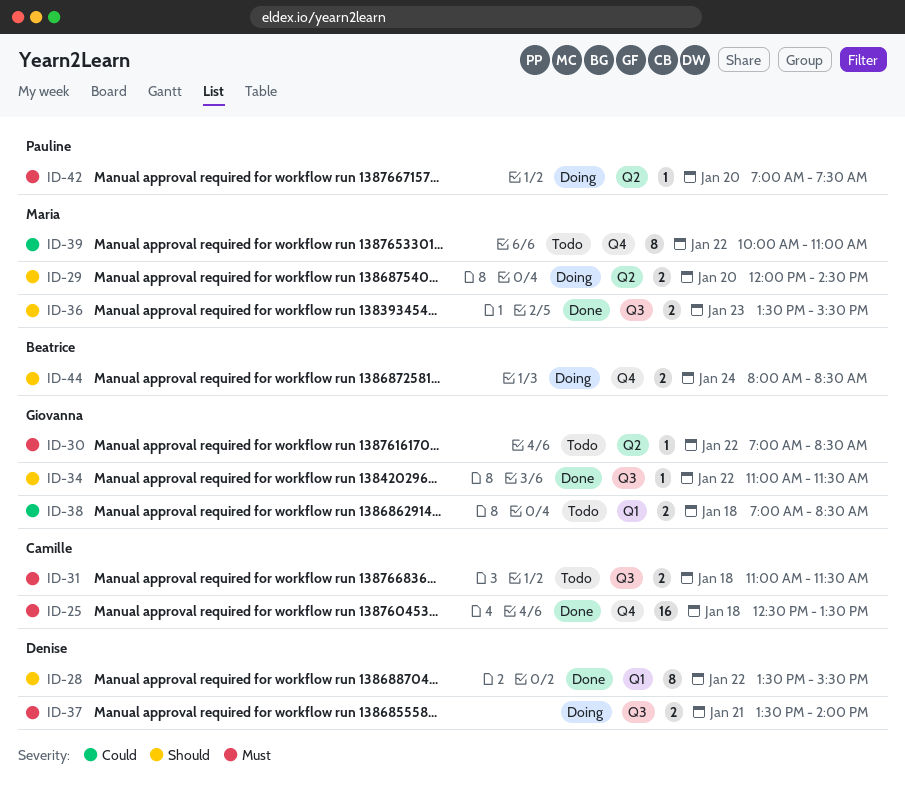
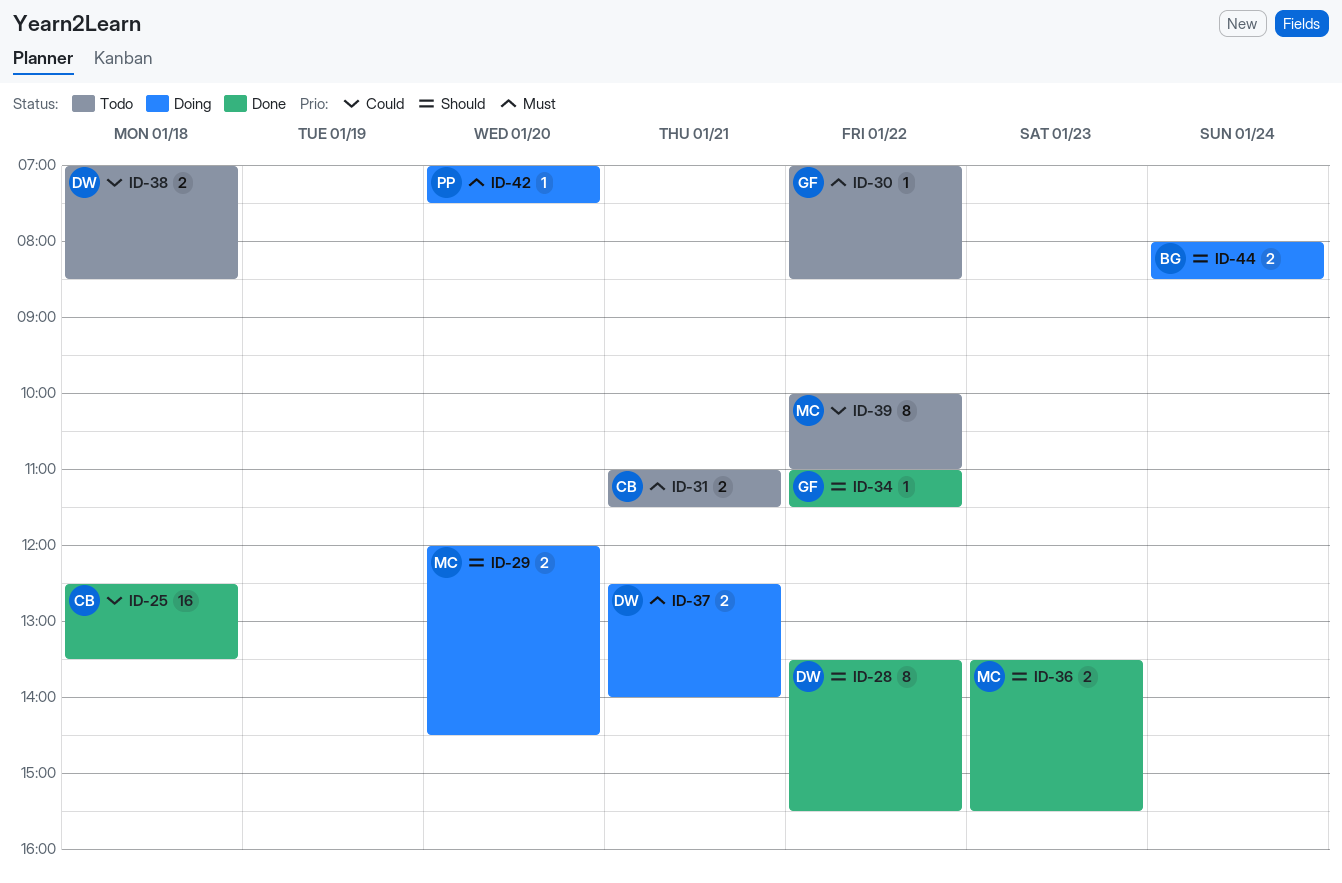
ID-25, priority: Must -> Could
ID-31, day: Jan 18 -> Jan 21
ID-37, begins: 13:30 -> 12:30
ID-38, owner: Giovanna -> Denise

